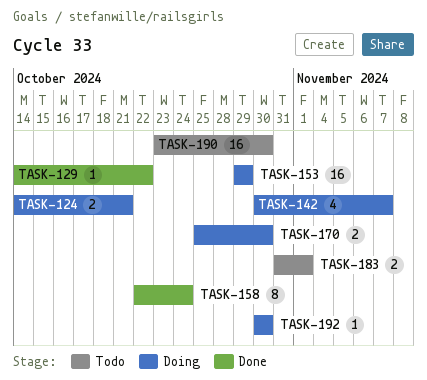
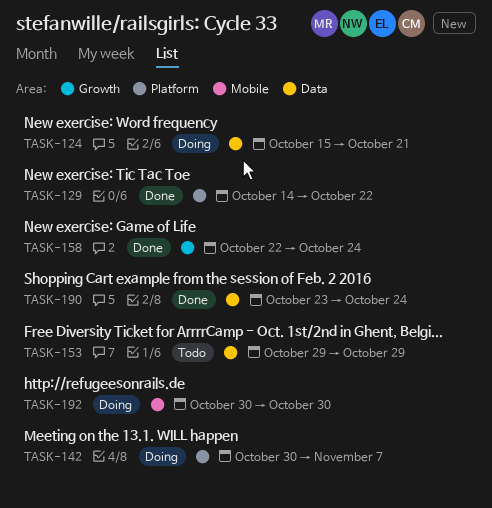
TASK-124, start: Oct 14 -> Oct 15
TASK-153, status: Doing -> Todo
TASK-170: present -> none
TASK-183: present -> none
TASK-190, status: Todo -> Done
TASK-190, due: Oct 30 -> Oct 24

